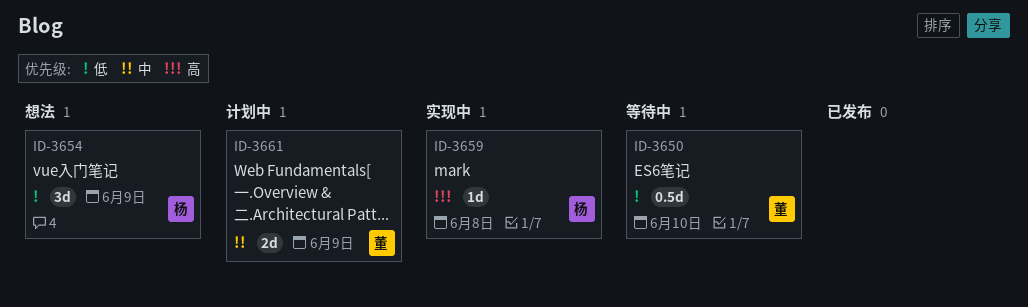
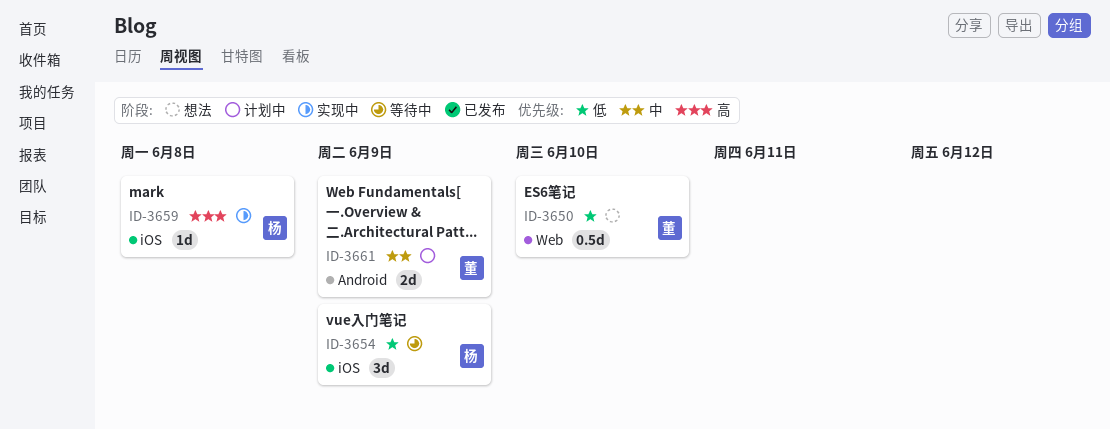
ID-3650, status: 等待中 -> 想法
ID-3654, status: 想法 -> 等待中

